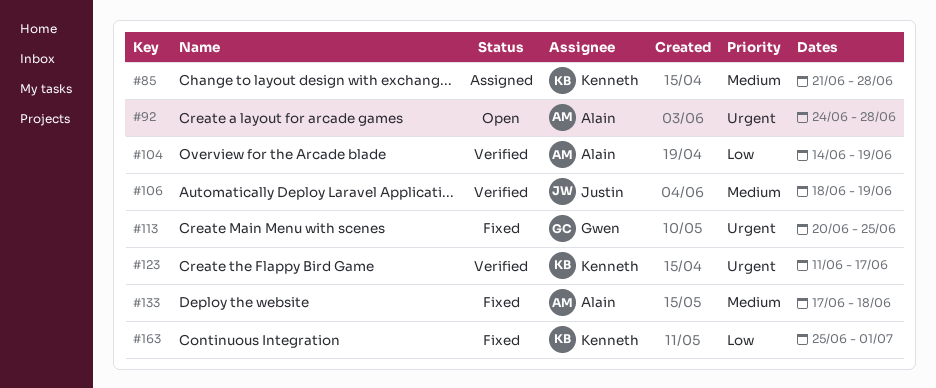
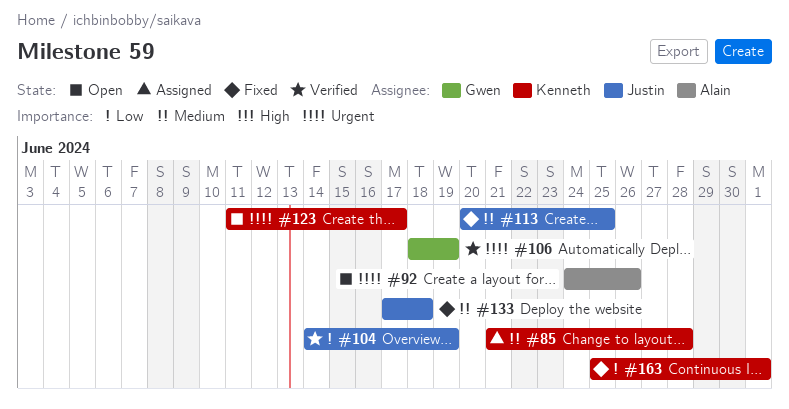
#92, due: Jun 28 -> Jun 26
#104, owner: Alain -> Justin
#106, owner: Justin -> Gwen
#106, priority: Medium -> Urgent
#113, owner: Gwen -> Justin
#113, priority: Urgent -> Medium
#123, status: Verified -> Open
#133, owner: Alain -> Justin

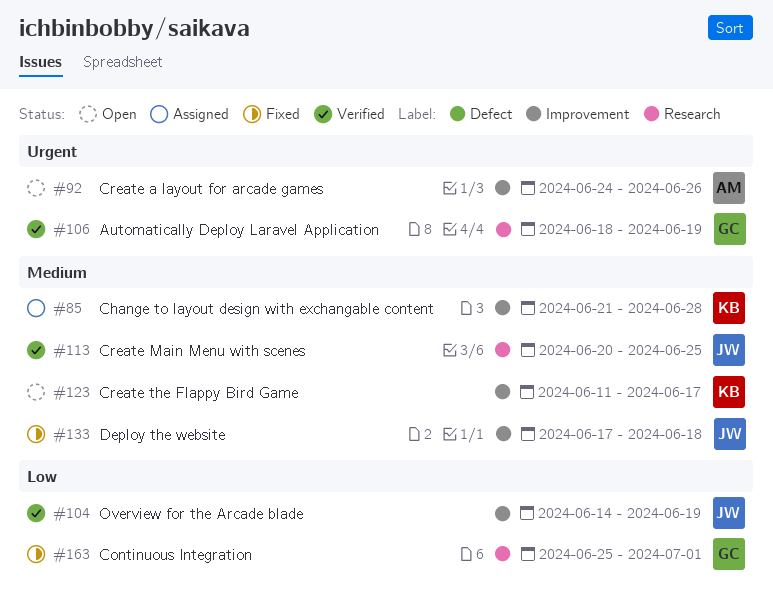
#113, status: Fixed -> Verified
#123, priority: Urgent -> Medium
#163, owner: Kenneth -> Gwen

